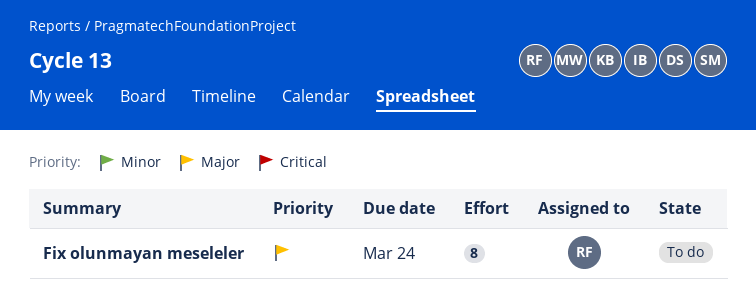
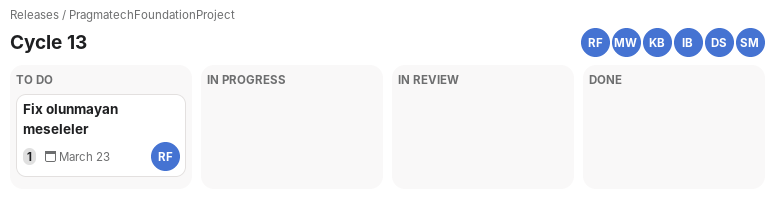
Fix olunmayan meseleler, estimate: 8 -> 1
Fix olunmayan meseleler, due: Mar 24 -> Mar 23

